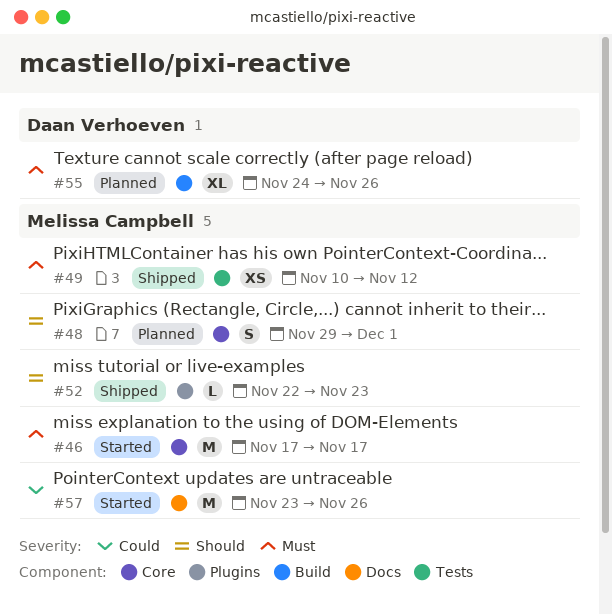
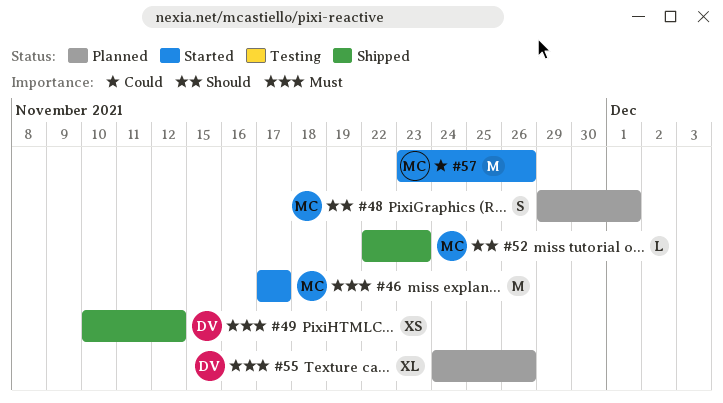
#49, owner: Melissa Campbell -> Daan Verhoeven

